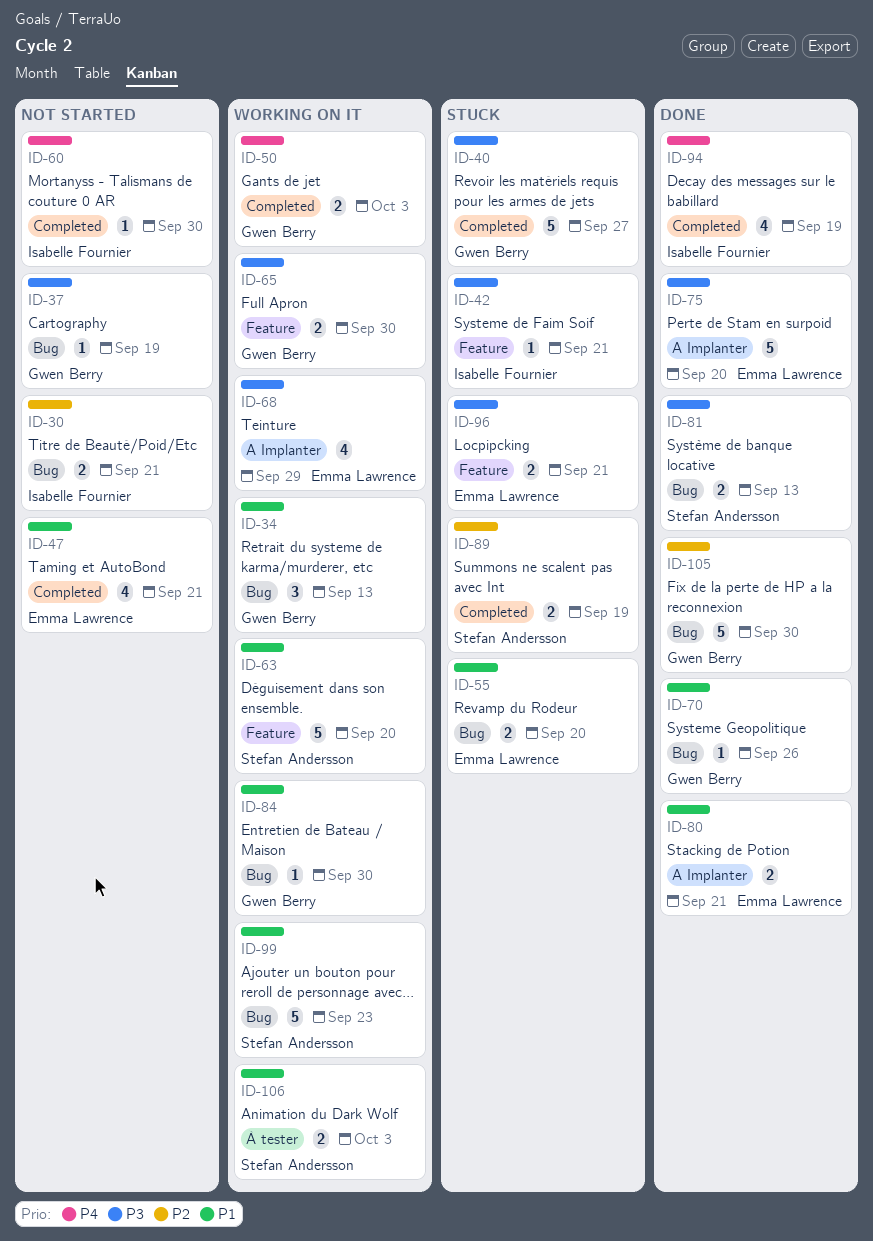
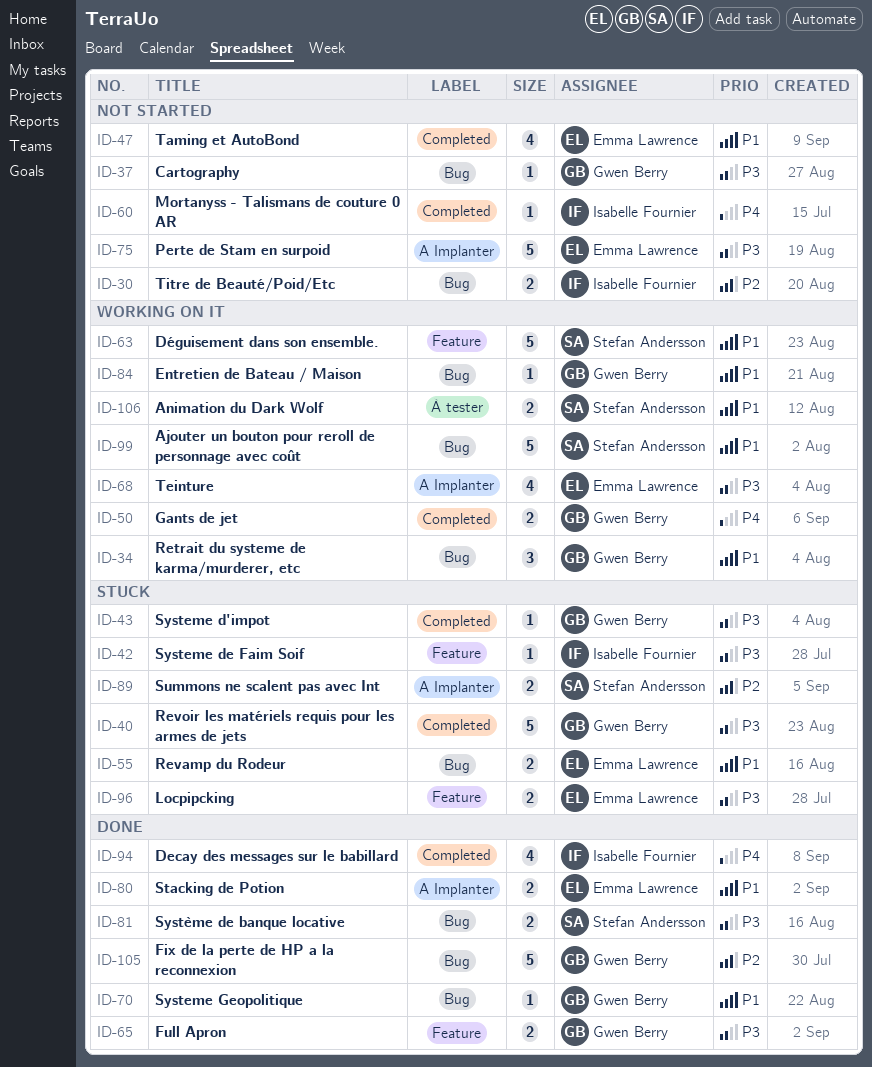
ID-43: none -> present
ID-65, status: Working on it -> Done
ID-75, status: Done -> Not started
ID-89, label: Completed -> A Implanter

